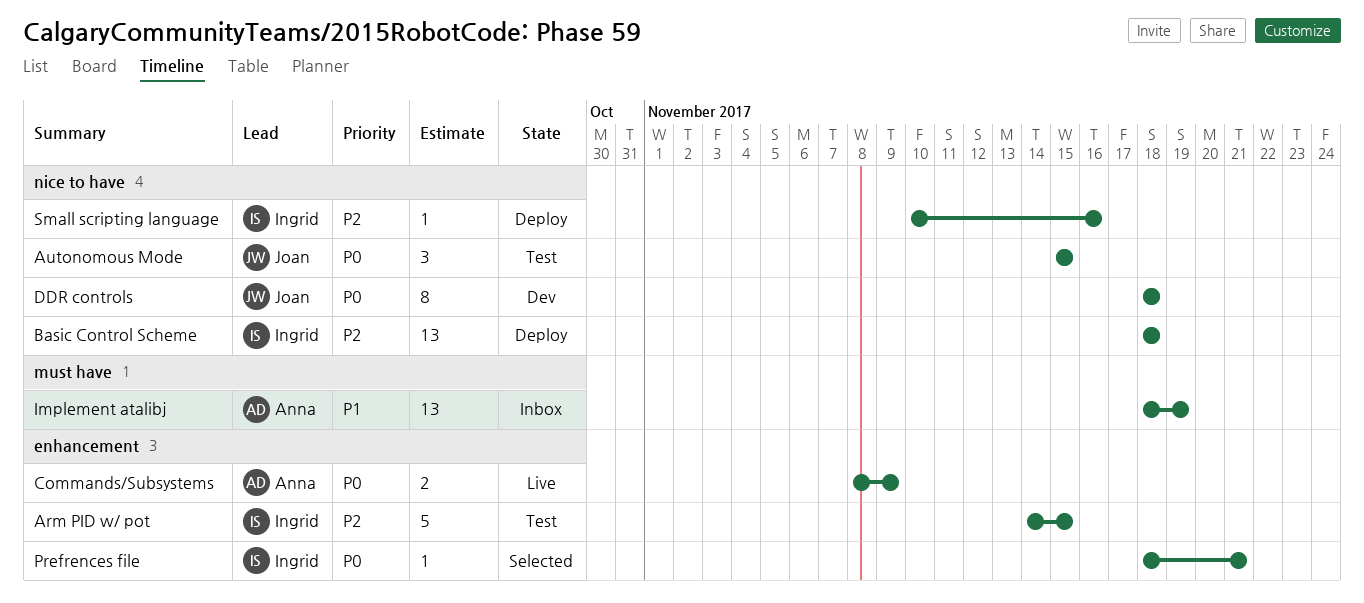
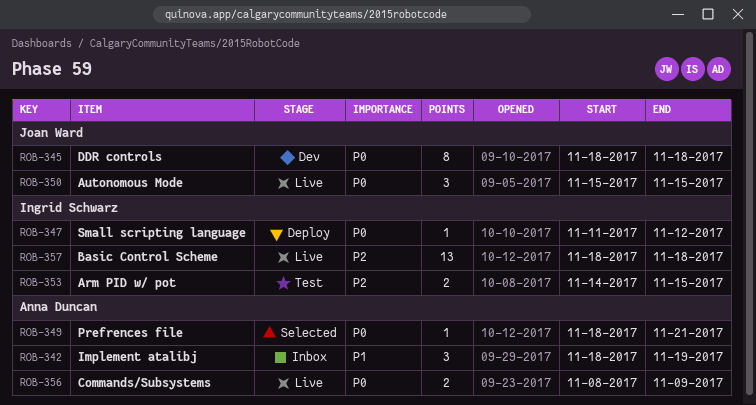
Arm PID w/ pot, estimate: 5 -> 2
Autonomous Mode, status: Test -> Live
Basic Control Scheme, status: Deploy -> Live
Implement atalibj, estimate: 13 -> 3
Prefrences file, owner: Ingrid Schwarz -> Anna Duncan
Small scripting language, priority: P2 -> P0
Small scripting language, start: Nov 10 -> Nov 11
Small scripting language, due: Nov 16 -> Nov 12

